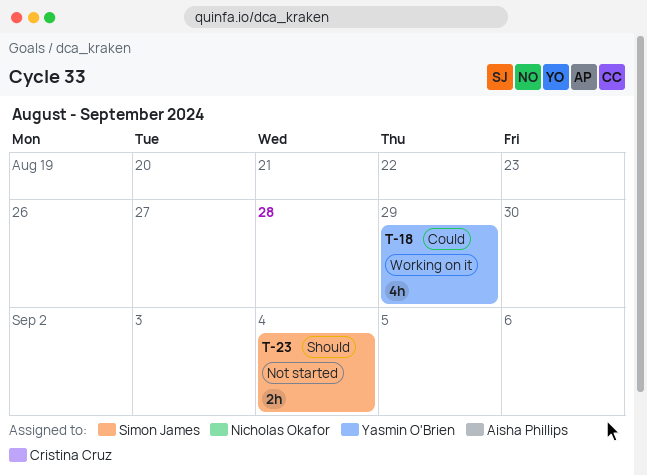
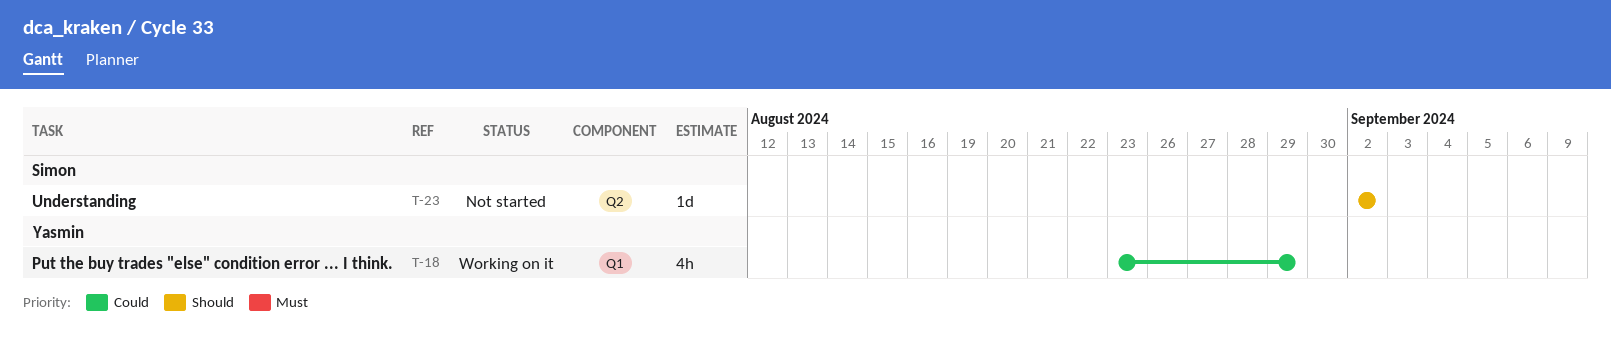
T-23, estimate: 2h -> 1d
T-23, due: Sep 4 -> Sep 2

